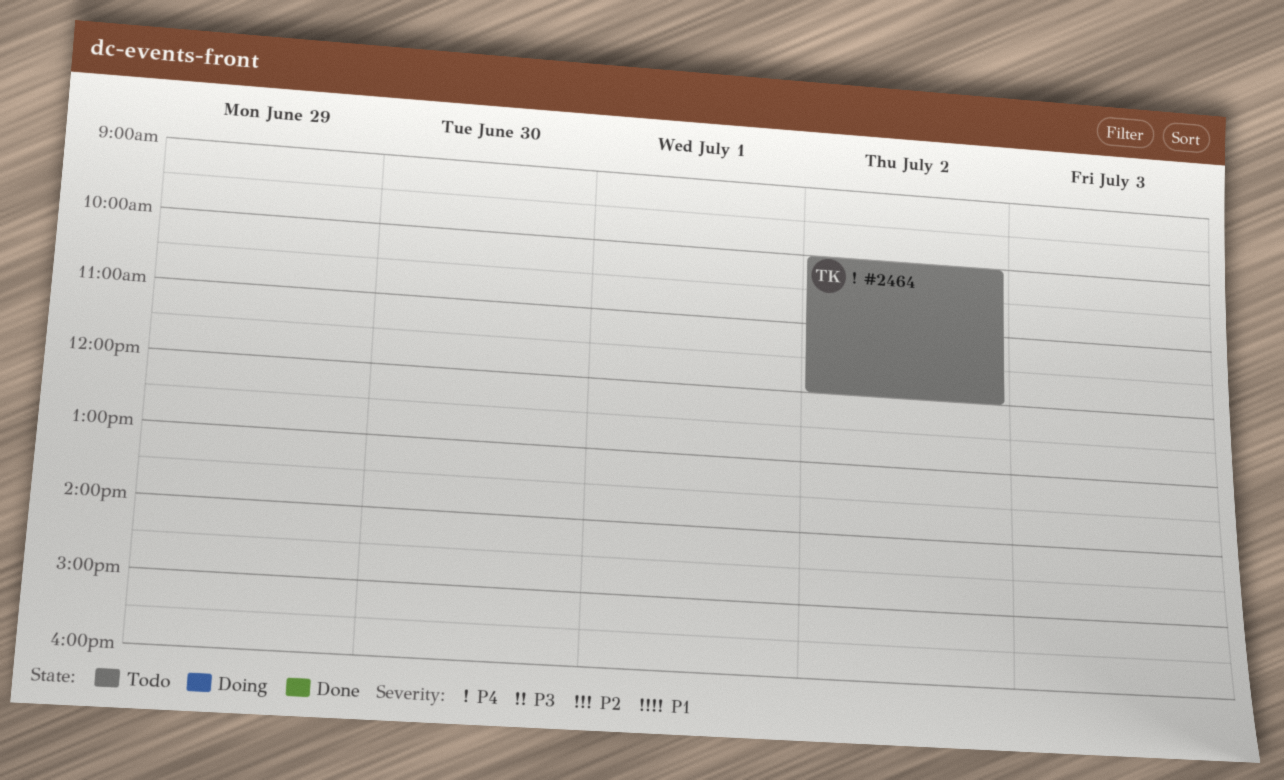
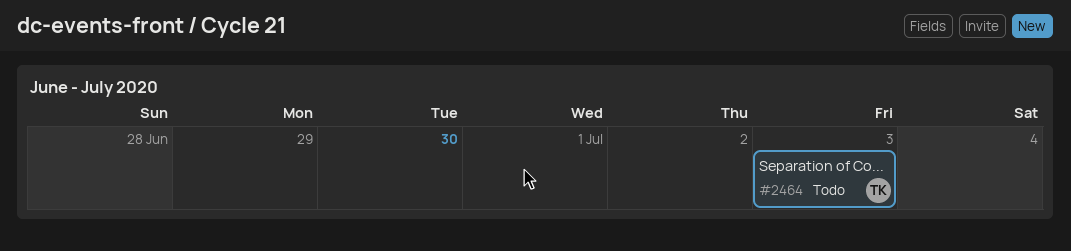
#2464, day: Jul 2 -> Jul 3

